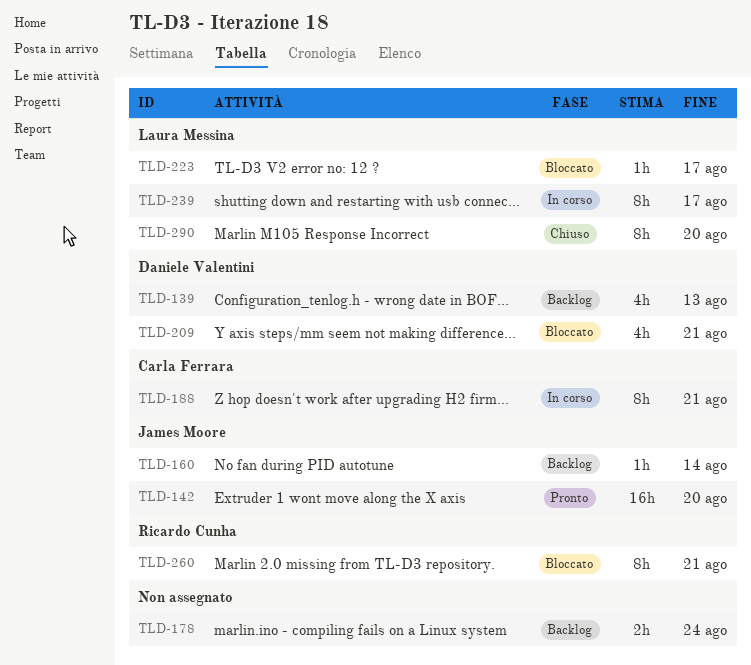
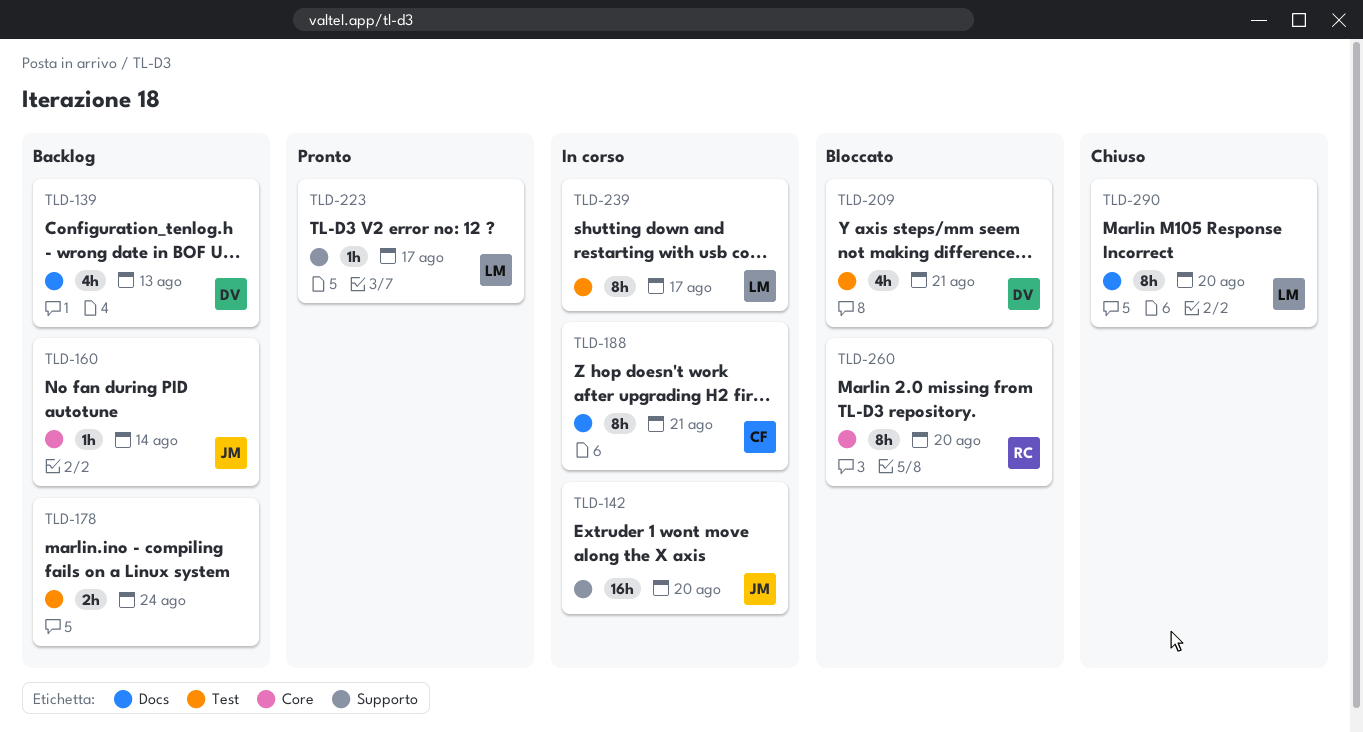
TLD-142, status: Pronto -> In corso
TLD-223, status: Bloccato -> Pronto
TLD-260, due: Aug 21 -> Aug 20

